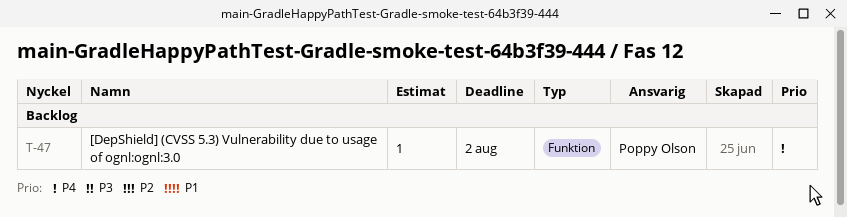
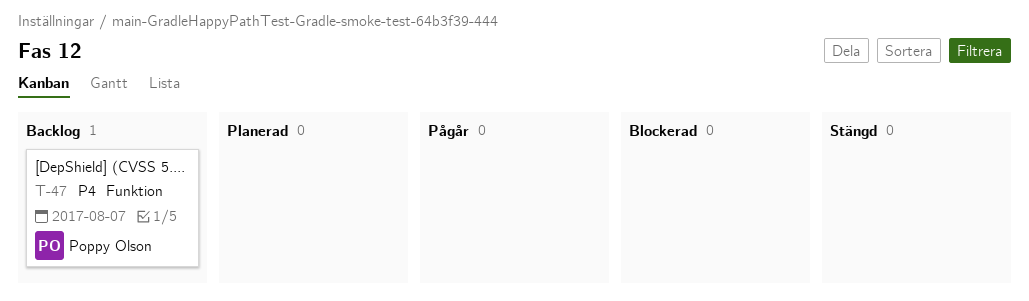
T-47, due: Aug 2 -> Aug 7

